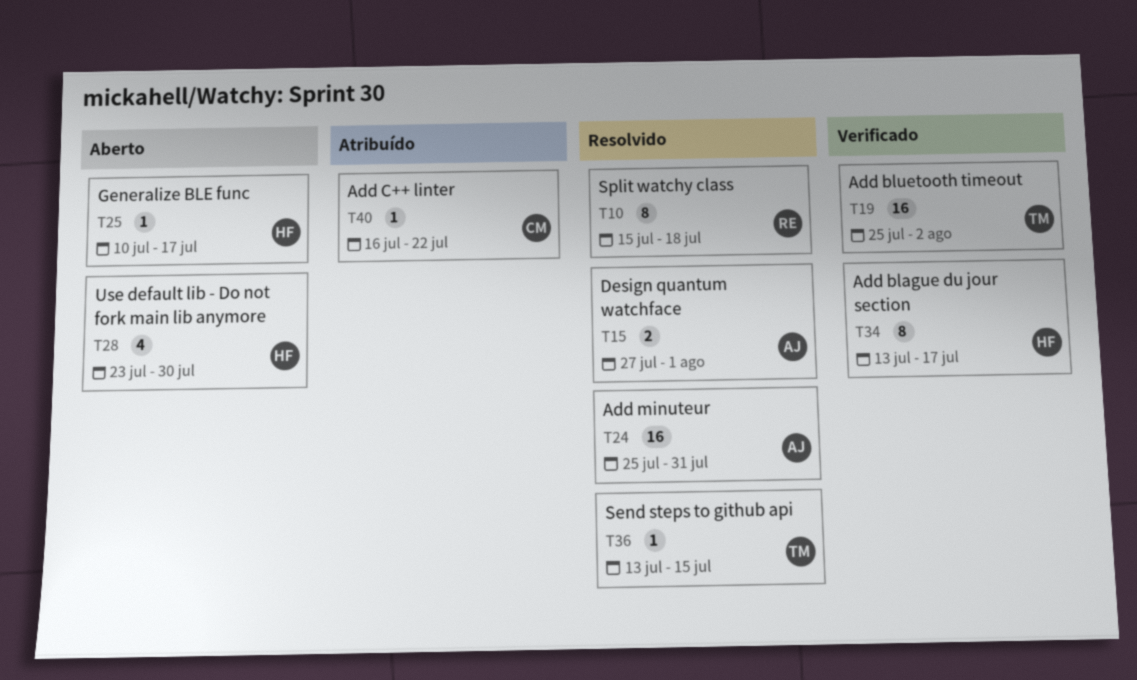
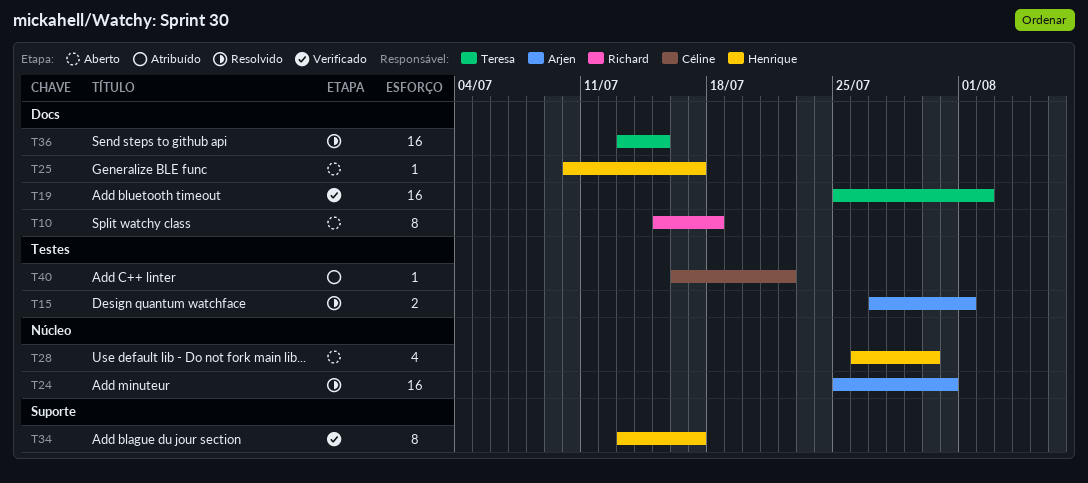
T10, status: Resolvido -> Aberto
T28, start: Jul 23 -> Jul 26
T36, estimate: 1 -> 16

